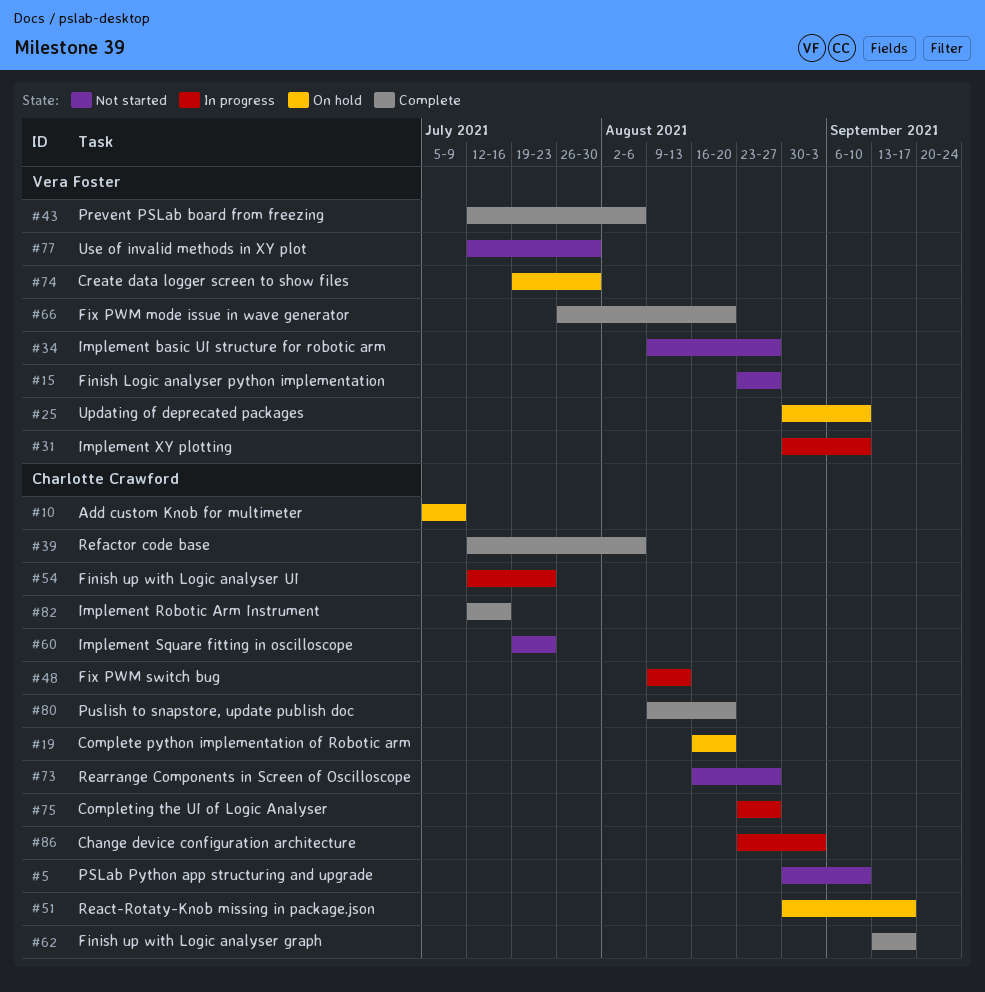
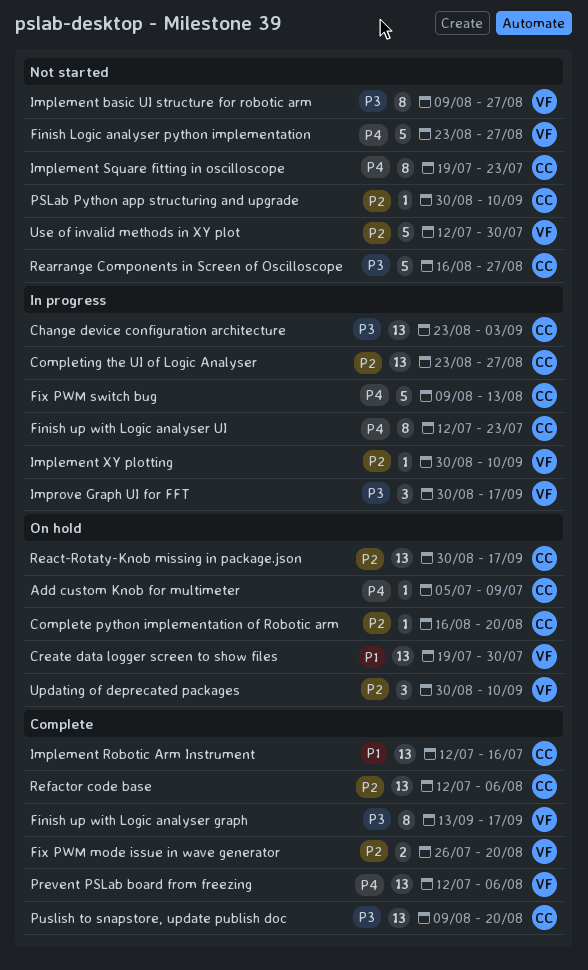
Finish up with Logic analyser graph, owner: Charlotte Crawford -> Vera Foster
Improve Graph UI for FFT: none -> present

